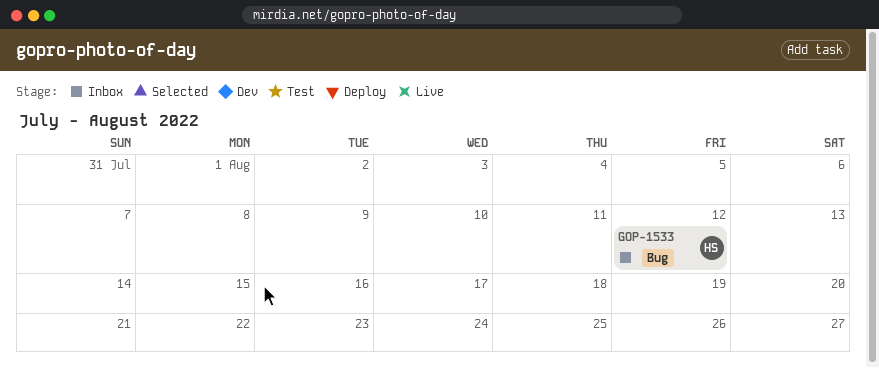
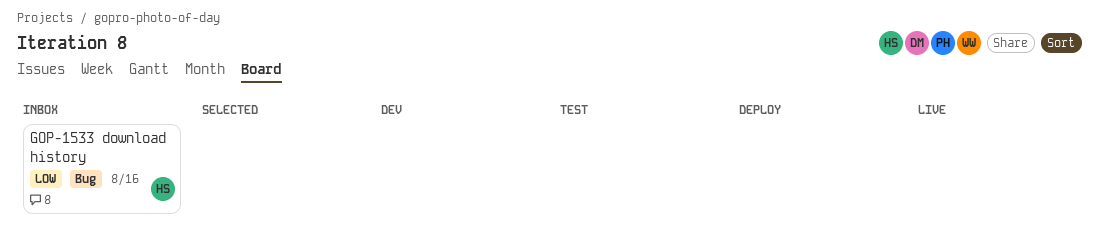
GOP-1533, due: Aug 12 -> Aug 16

